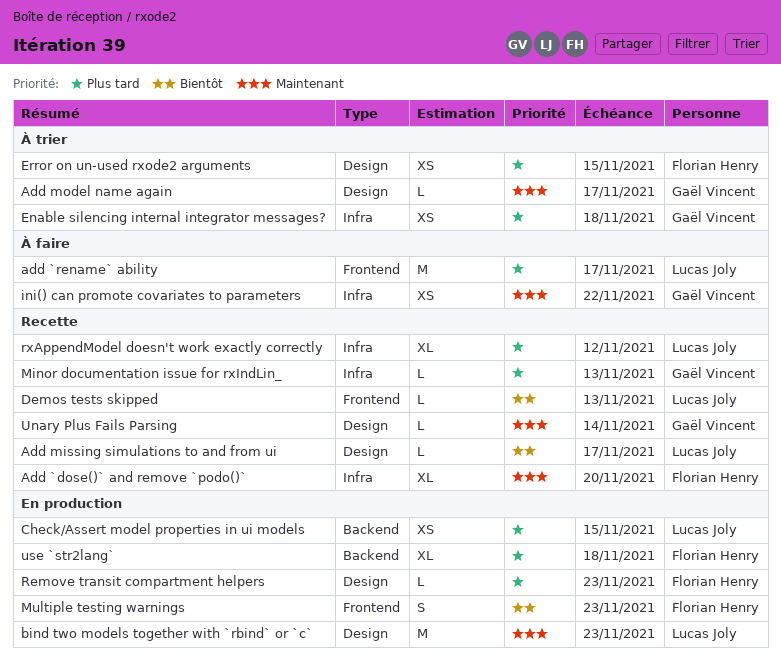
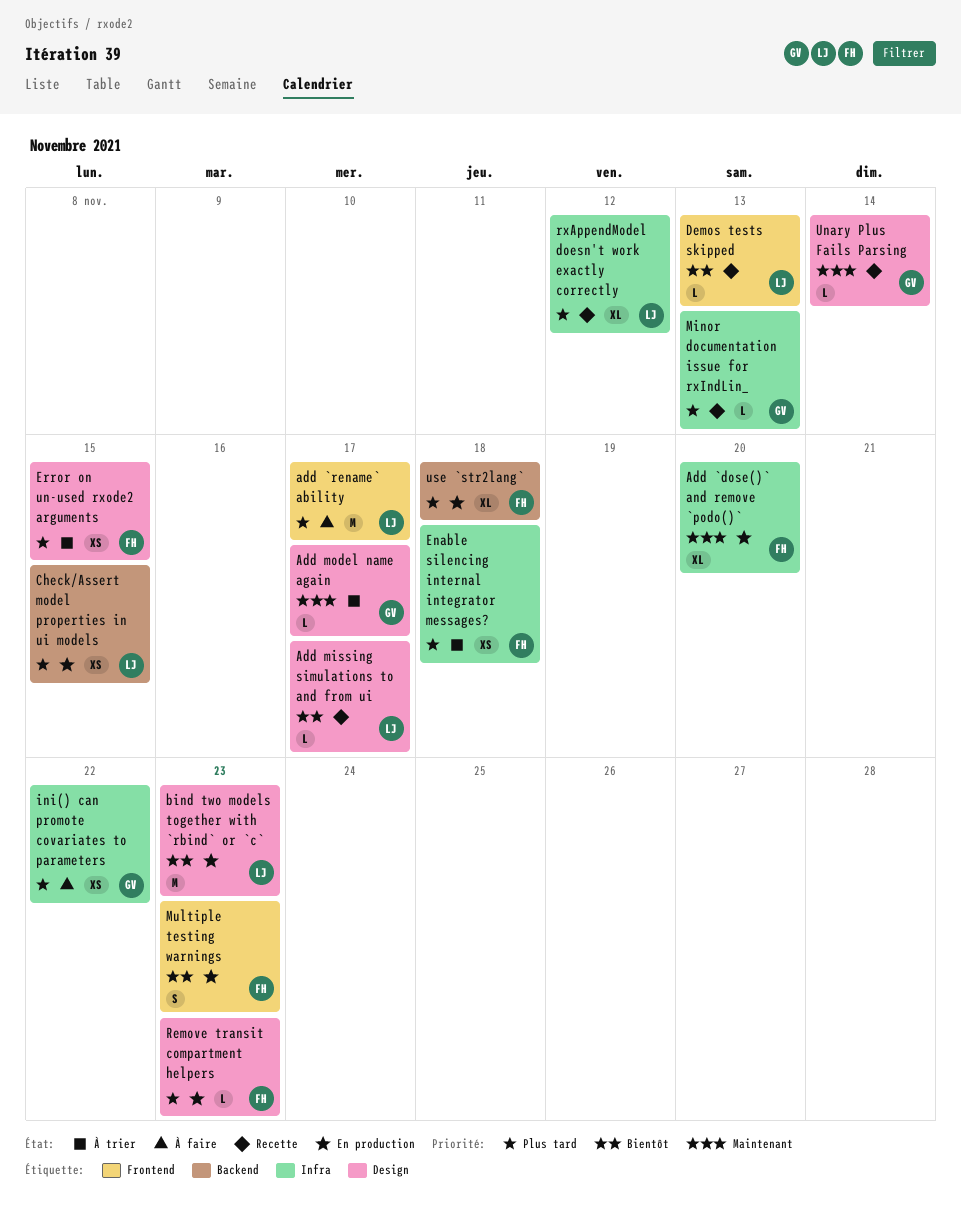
Add `dose()` and remove `podo()`, status: Recette -> En production
bind two models together with `rbind` or `c`, priority: Maintenant -> Bientôt
Enable silencing internal integrator messages?, owner: Gaël Vincent -> Florian Henry
ini() can promote covariates to parameters, priority: Maintenant -> Plus tard

